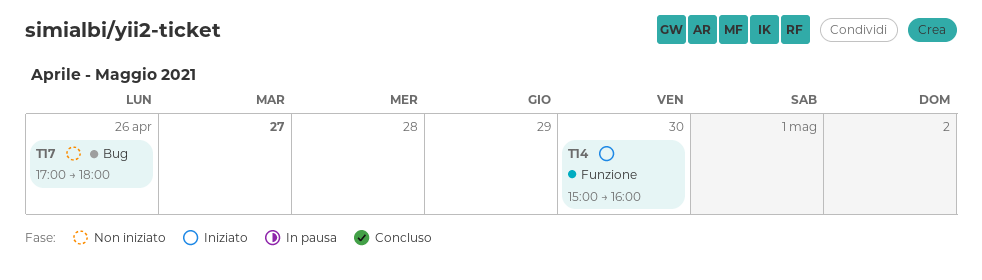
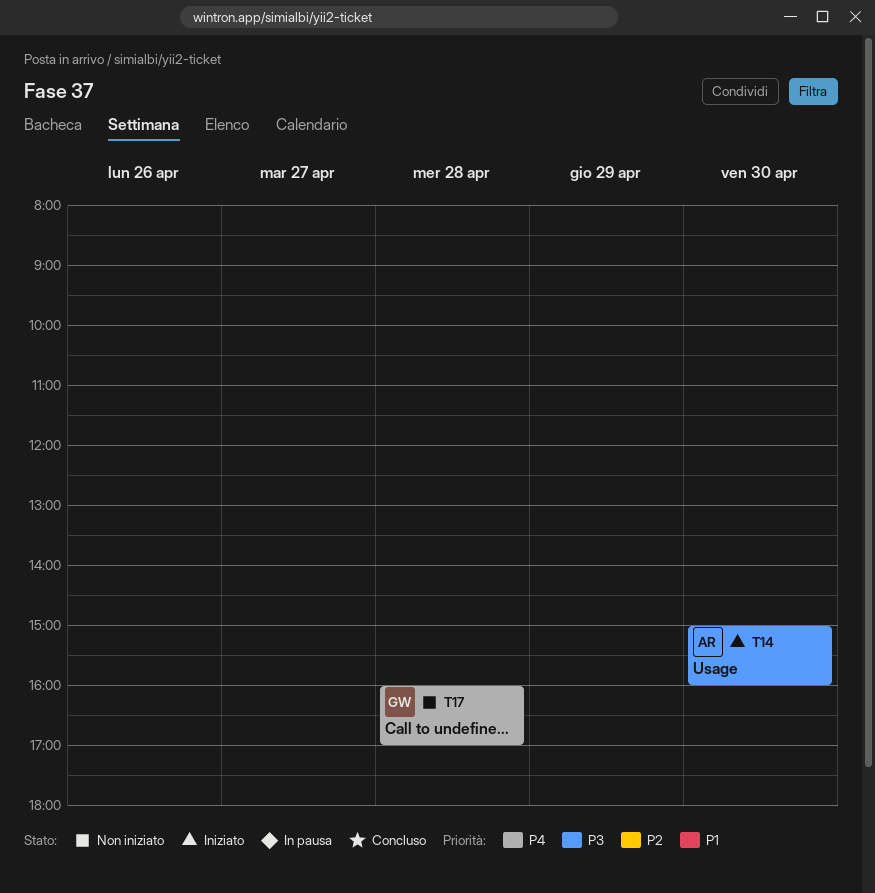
T17, day: Apr 26 -> Apr 28
T17, begins: 17:00 -> 16:00
T17, ends: 18:00 -> 17:00

